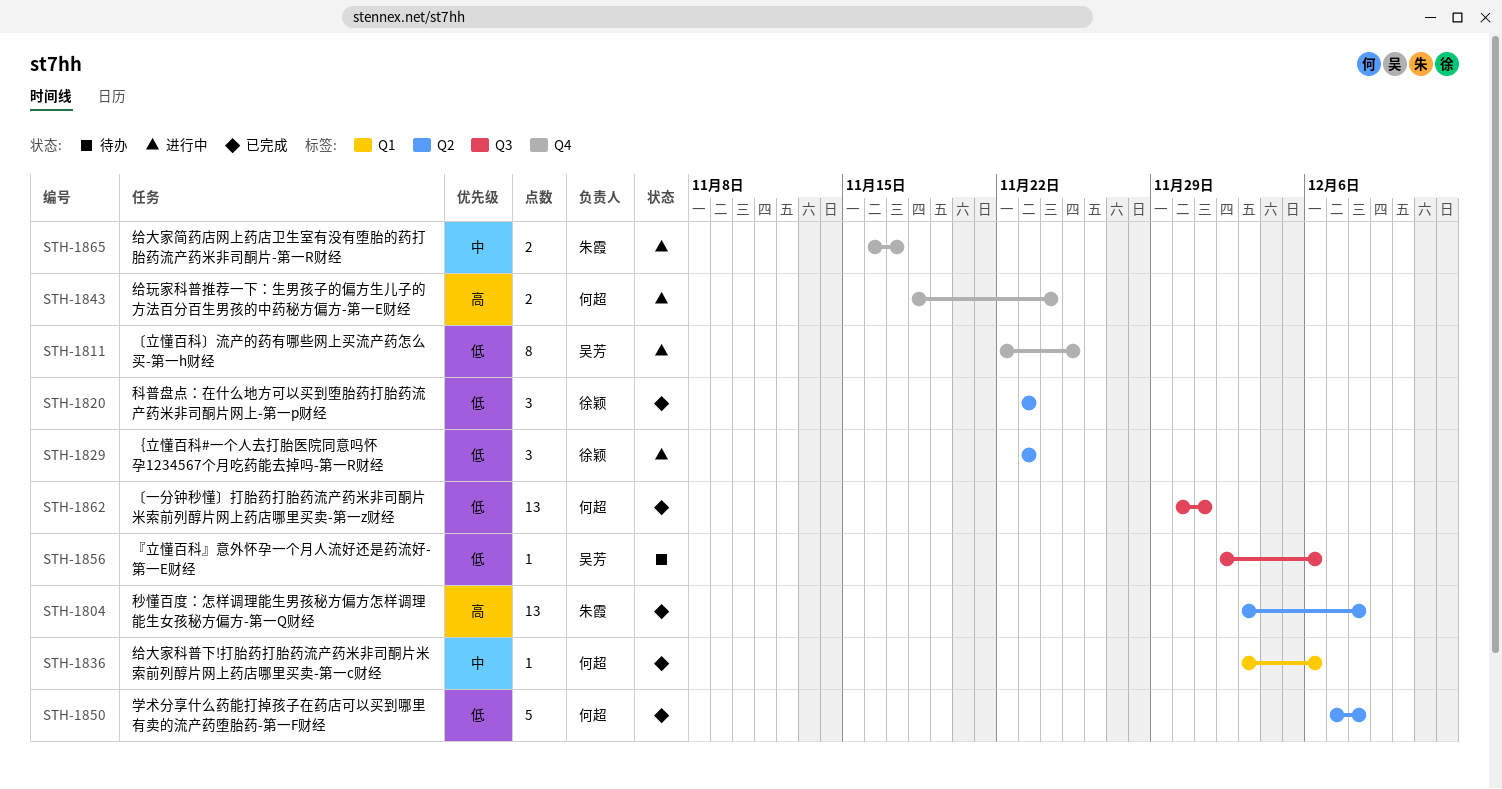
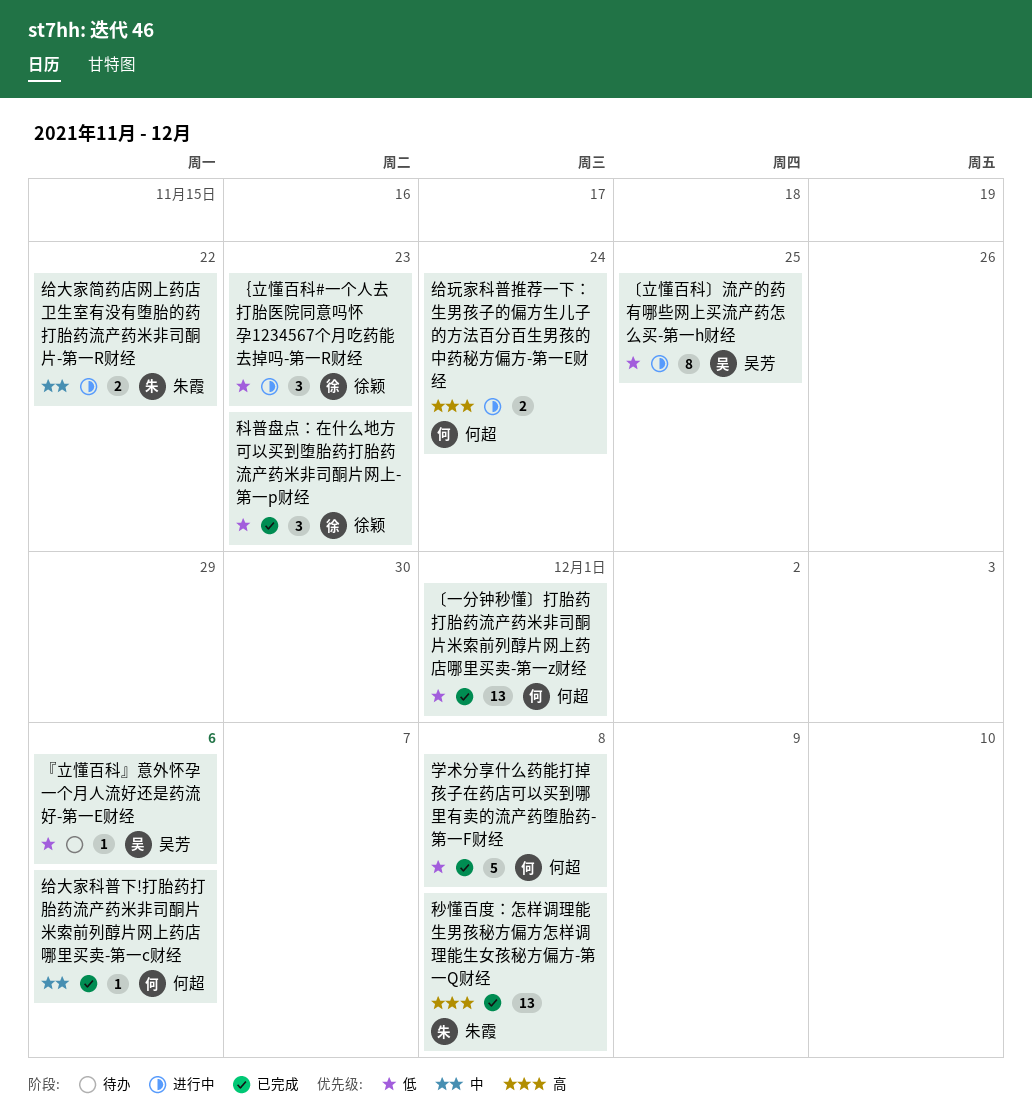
给大家简药店网上药店卫生室有没有堕胎的药打胎药流产药米非司酮片-第一R财经, due: Nov 17 -> Nov 22

